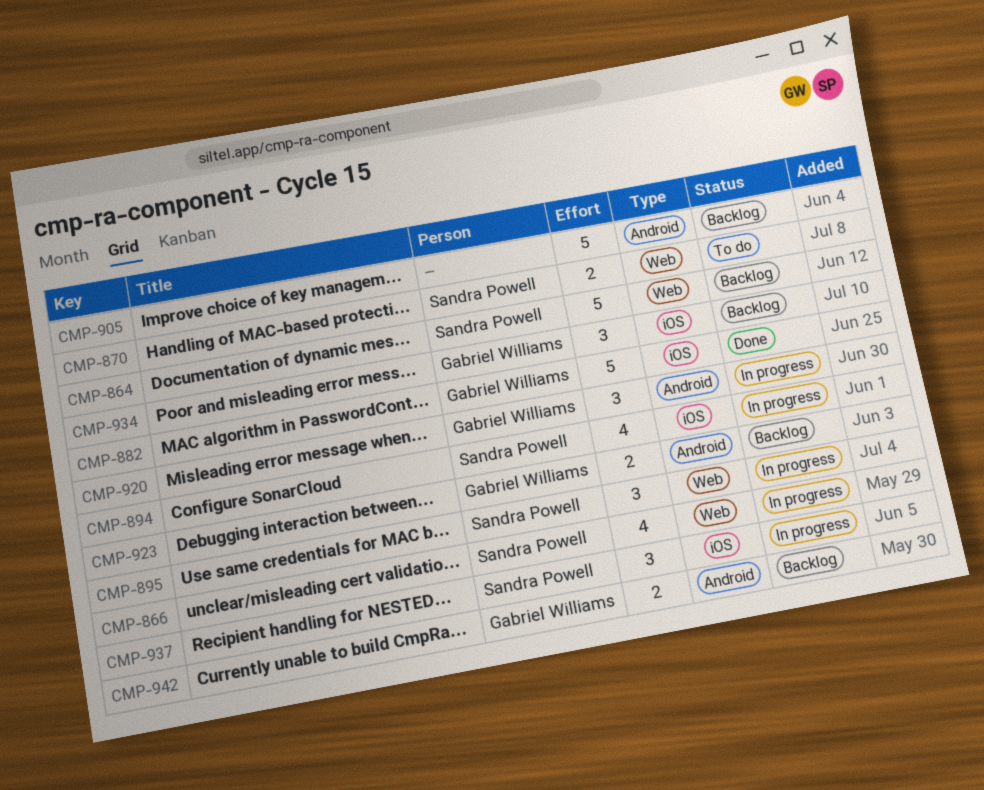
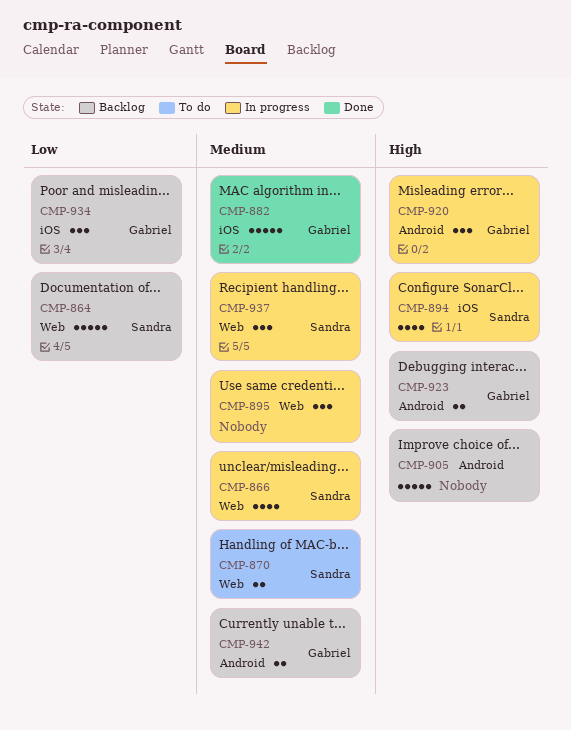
CMP-895, owner: Sandra Powell -> none
CMP-937, label: iOS -> Web

